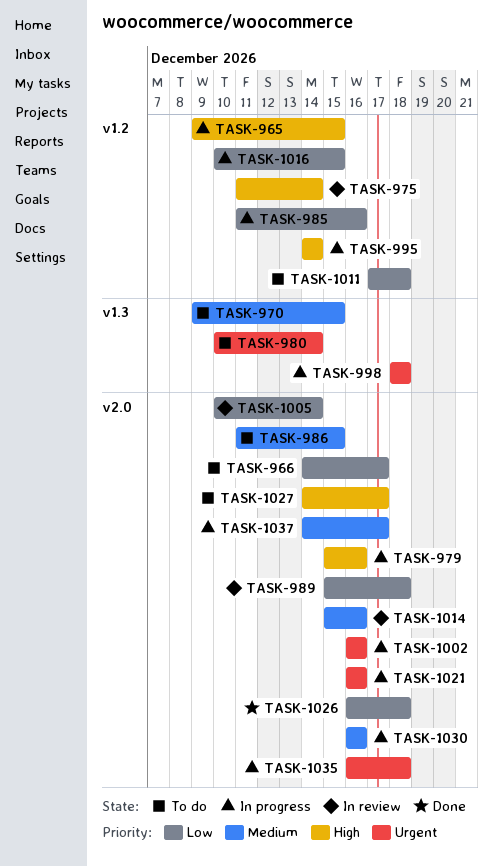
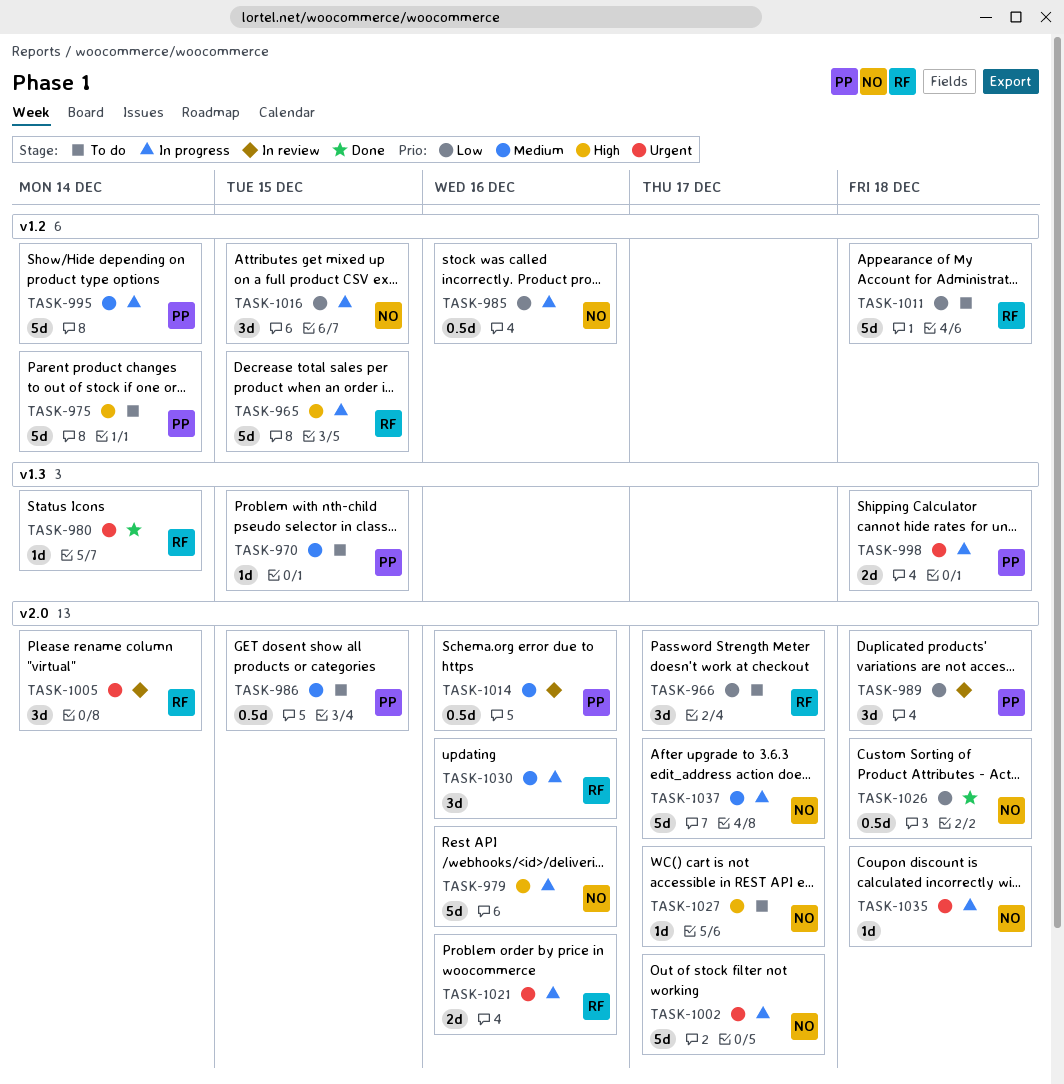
TASK-975, status: In review -> To do
TASK-980, status: To do -> Done
TASK-995, priority: High -> Medium
TASK-1002, due: Dec 16 -> Dec 17
TASK-1005, priority: Low -> Urgent

